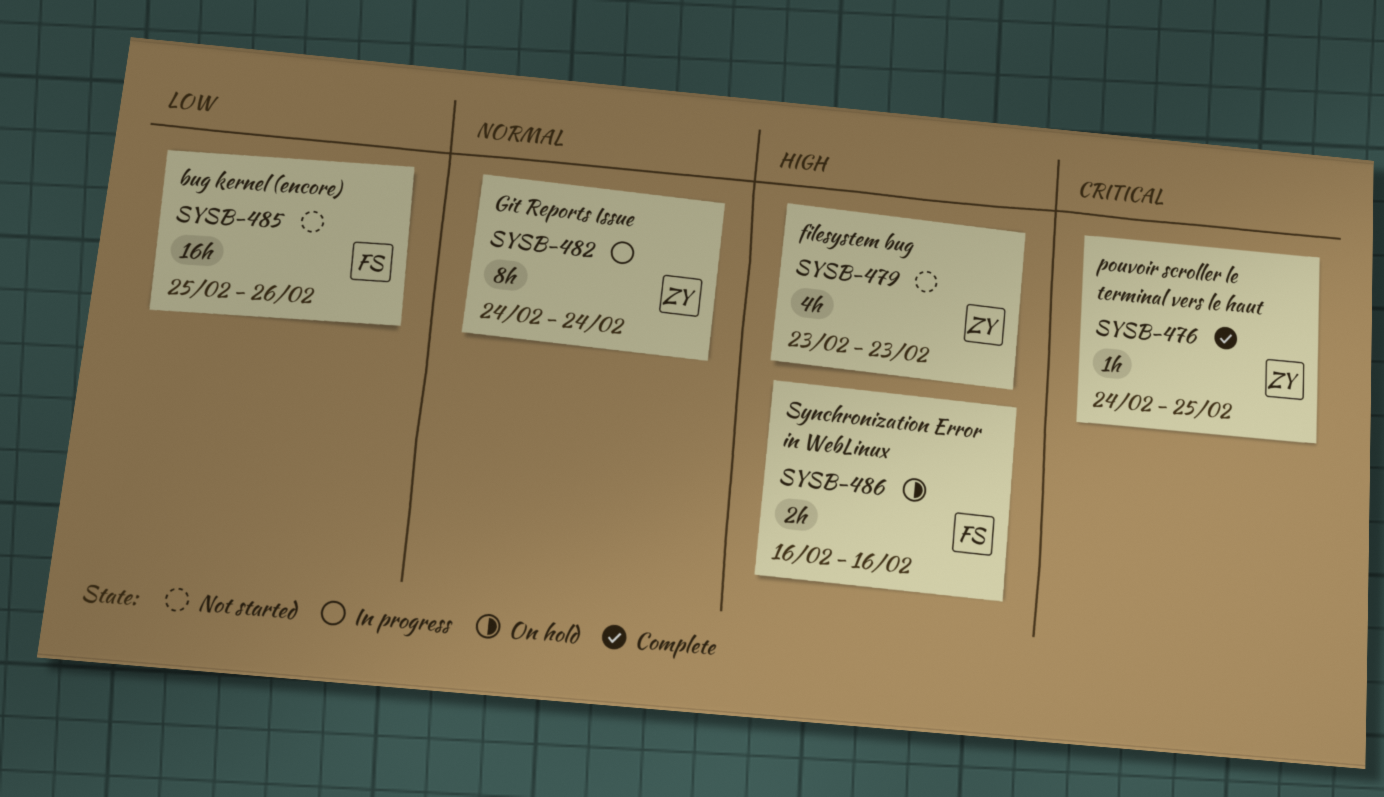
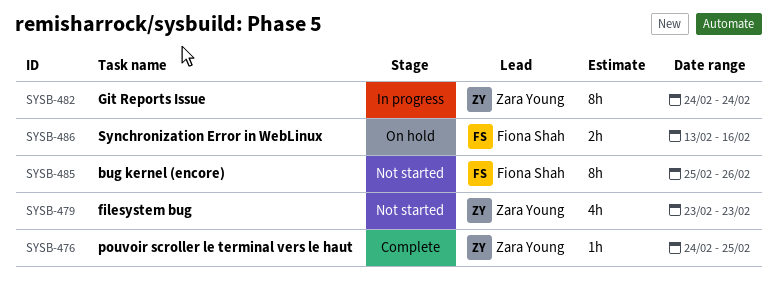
SYSB-485, estimate: 16h -> 8h
SYSB-486, start: Feb 16 -> Feb 13

